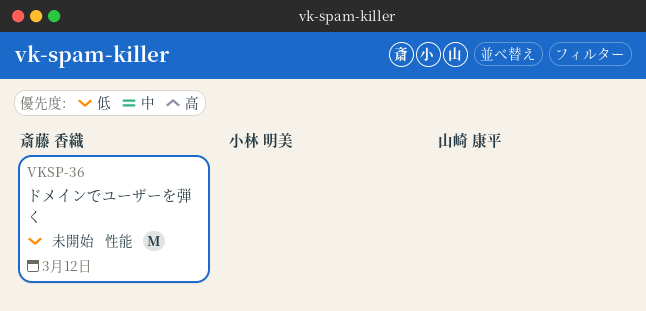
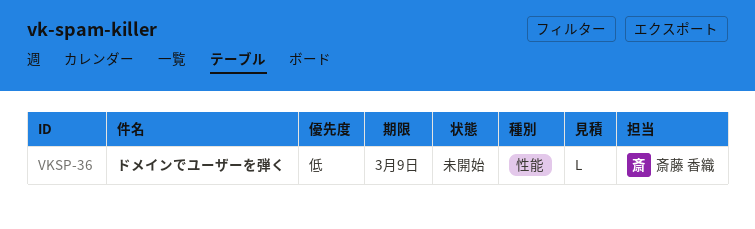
VKSP-36, estimate: M -> L
VKSP-36, due: Mar 12 -> Mar 9

